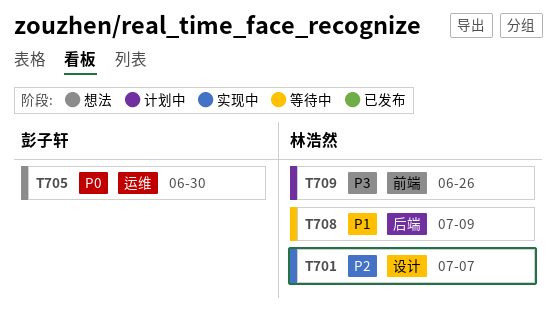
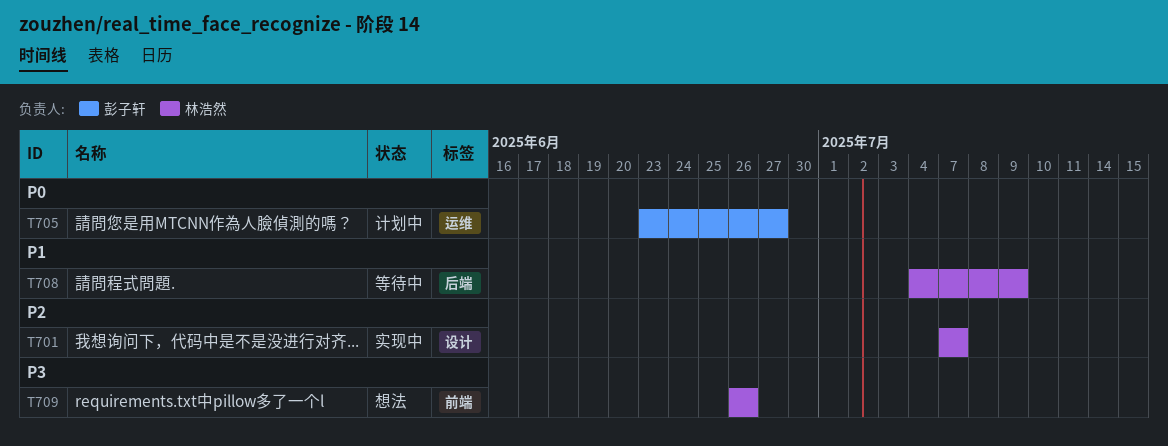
T705, status: 想法 -> 计划中
T705, due: Jun 30 -> Jun 27
T709, status: 计划中 -> 想法

